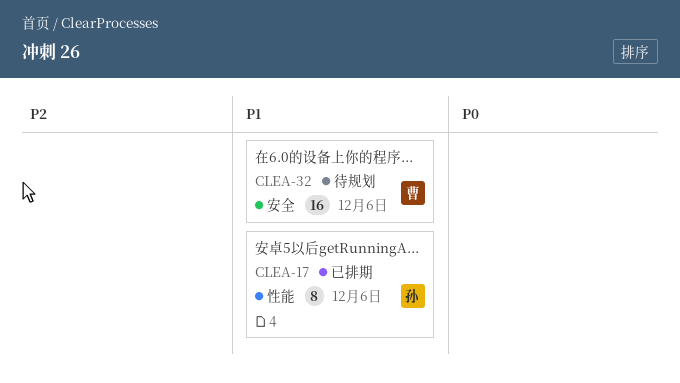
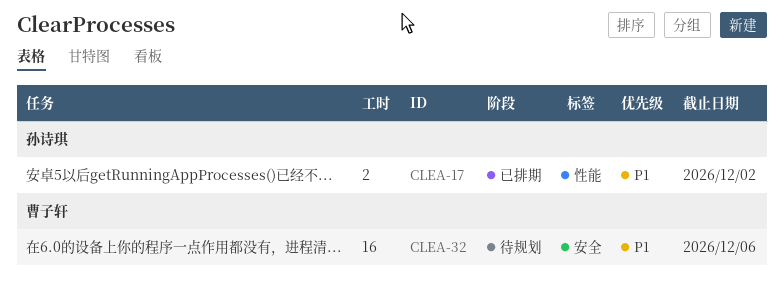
CLEA-17, estimate: 8 -> 2
CLEA-17, due: Dec 6 -> Dec 2

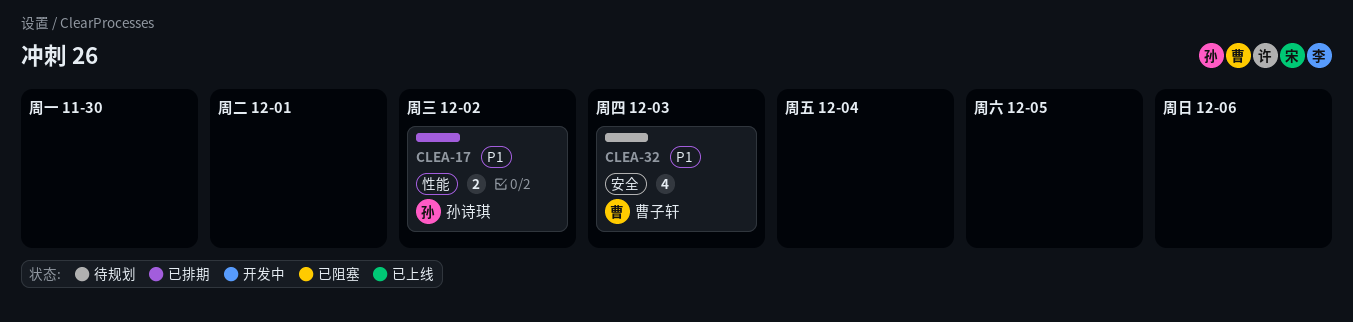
CLEA-32, estimate: 16 -> 4
CLEA-32, due: Dec 6 -> Dec 3

